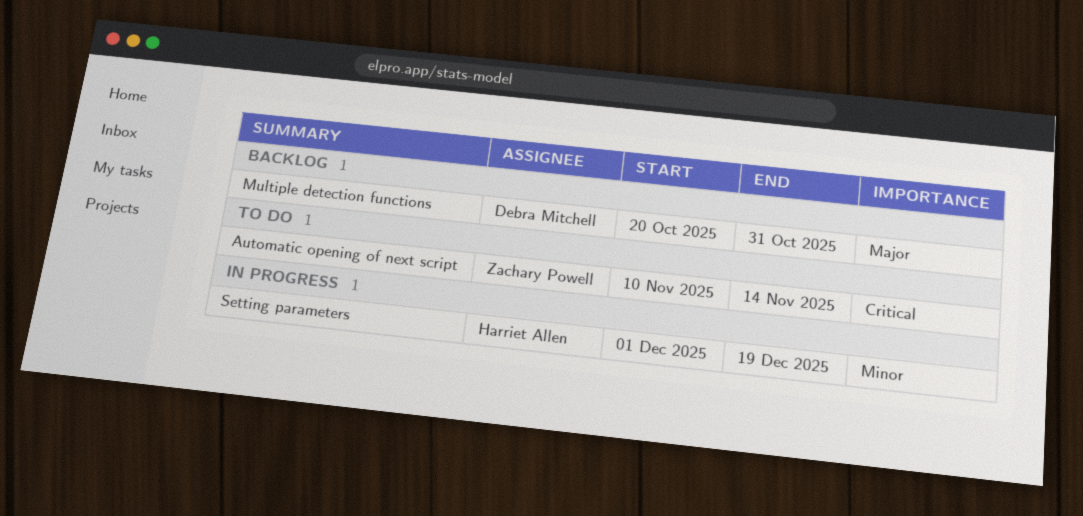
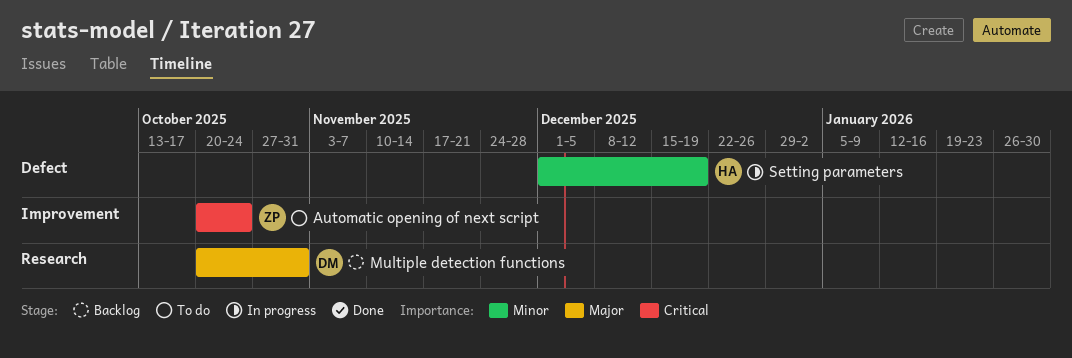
Automatic opening of next script, start: Nov 10 -> Oct 20
Automatic opening of next script, due: Nov 14 -> Oct 24

